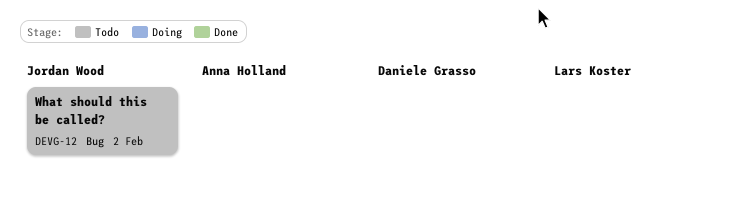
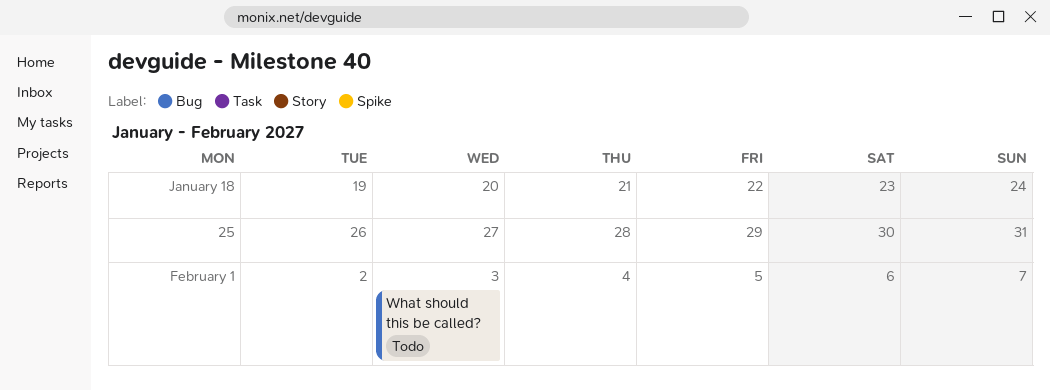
What should this be called?, due: Feb 2 -> Feb 3

